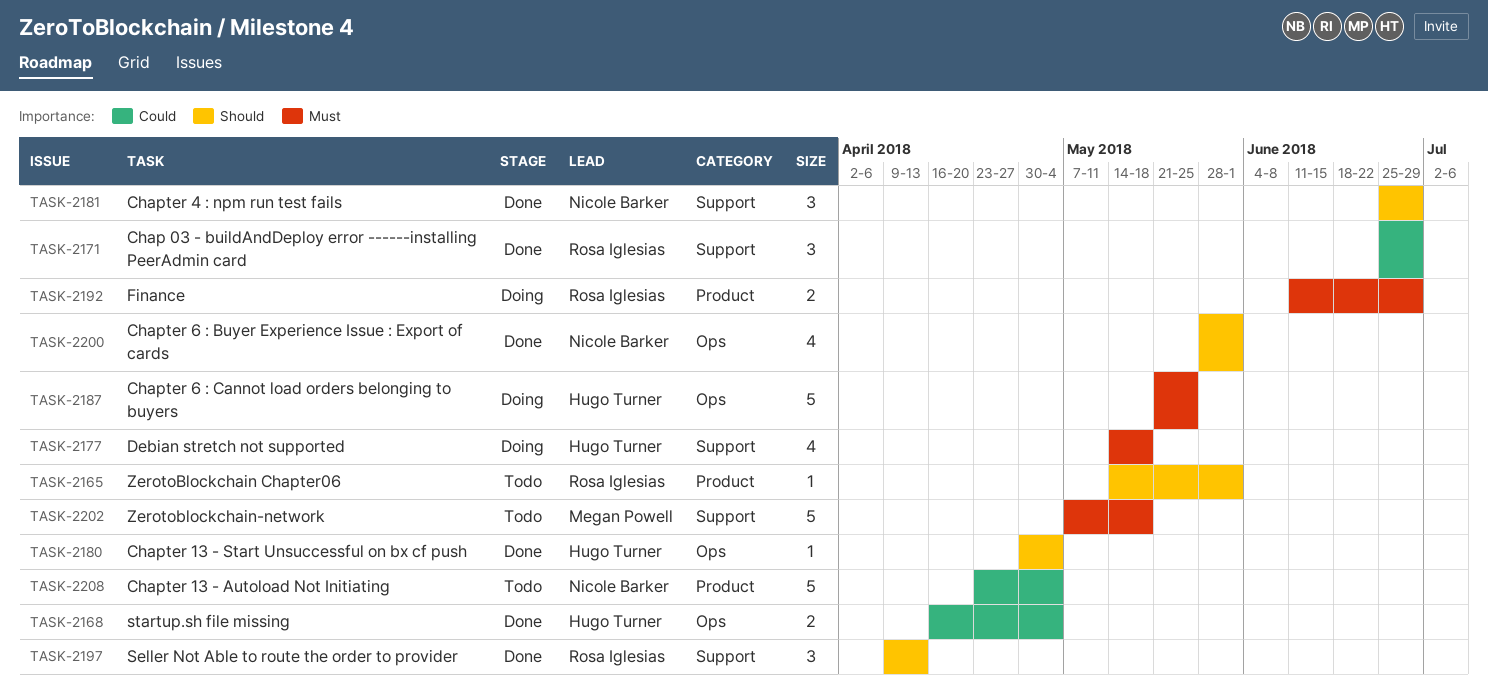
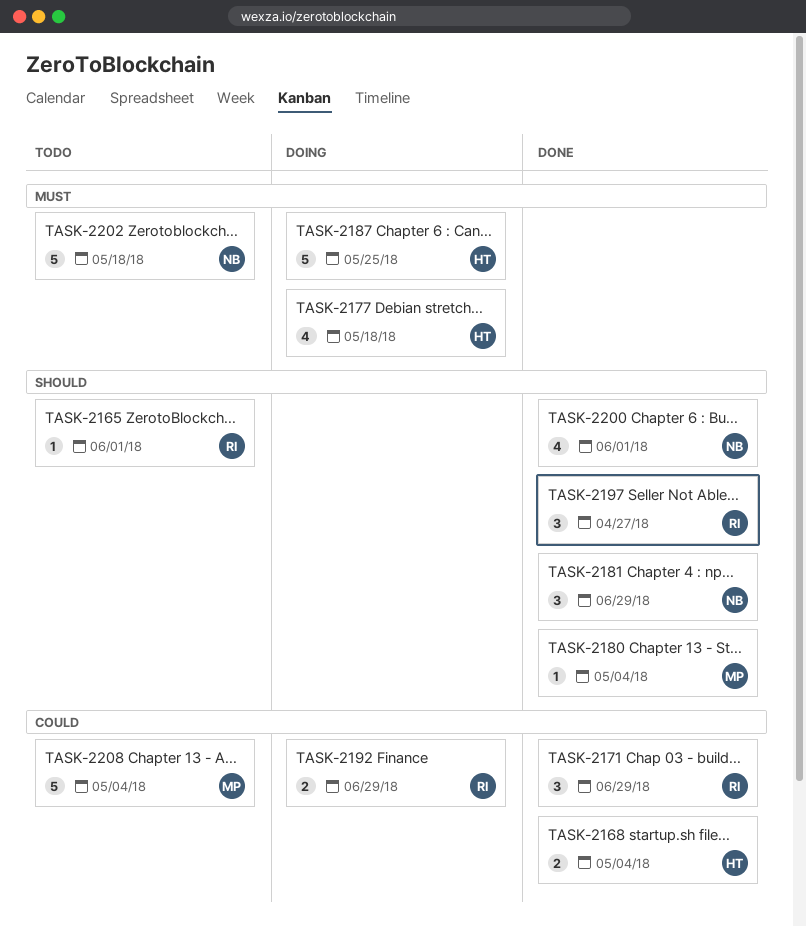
TASK-2180, owner: Hugo Turner -> Megan Powell
TASK-2192, priority: Must -> Could
TASK-2197, due: Apr 13 -> Apr 27
TASK-2202, owner: Megan Powell -> Nicole Barker
TASK-2208, owner: Nicole Barker -> Megan Powell

